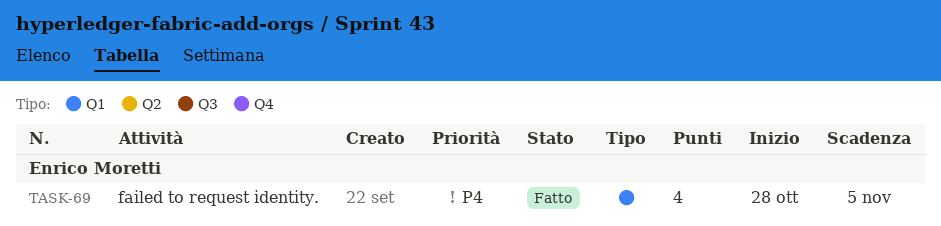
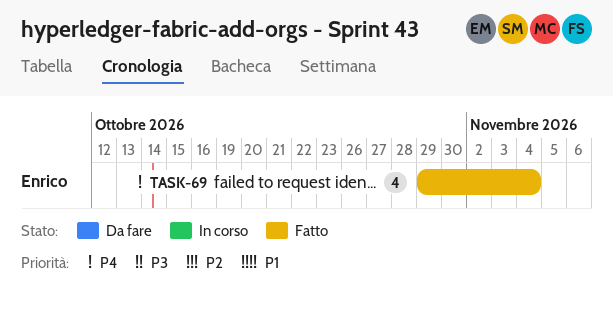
TASK-69, start: Oct 28 -> Oct 29
TASK-69, due: Nov 5 -> Nov 4

